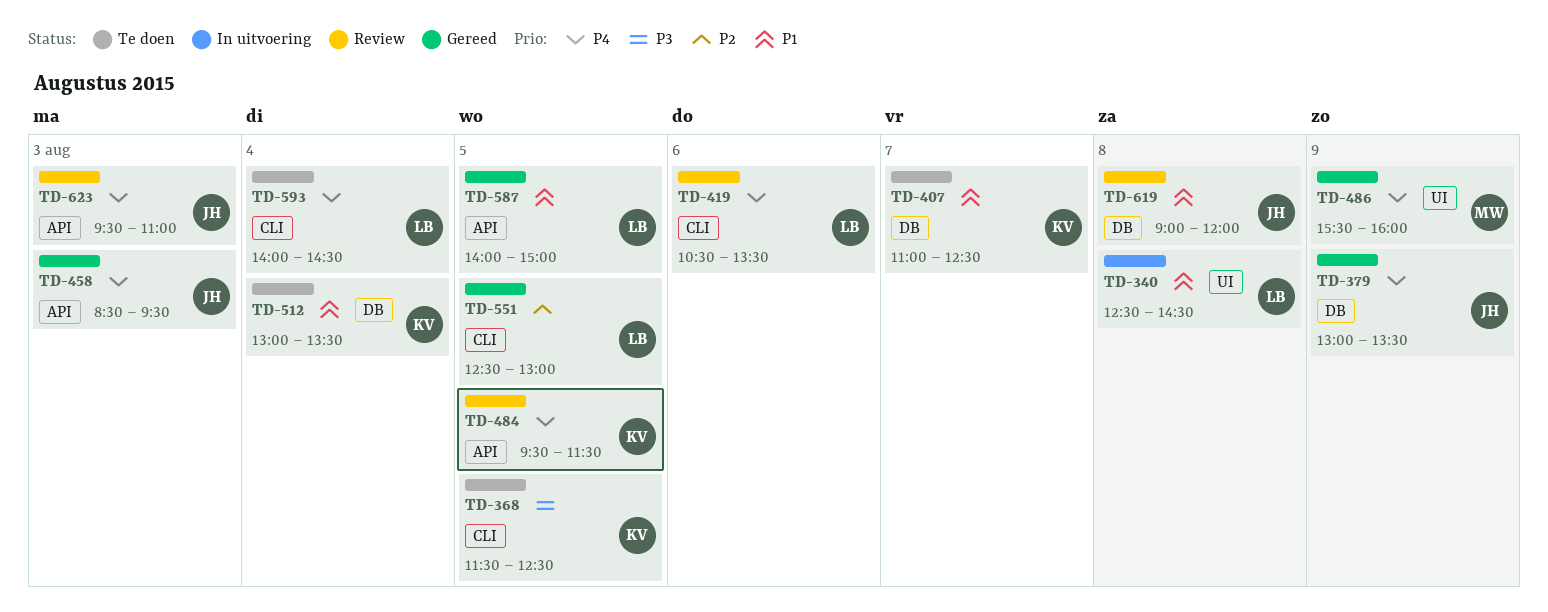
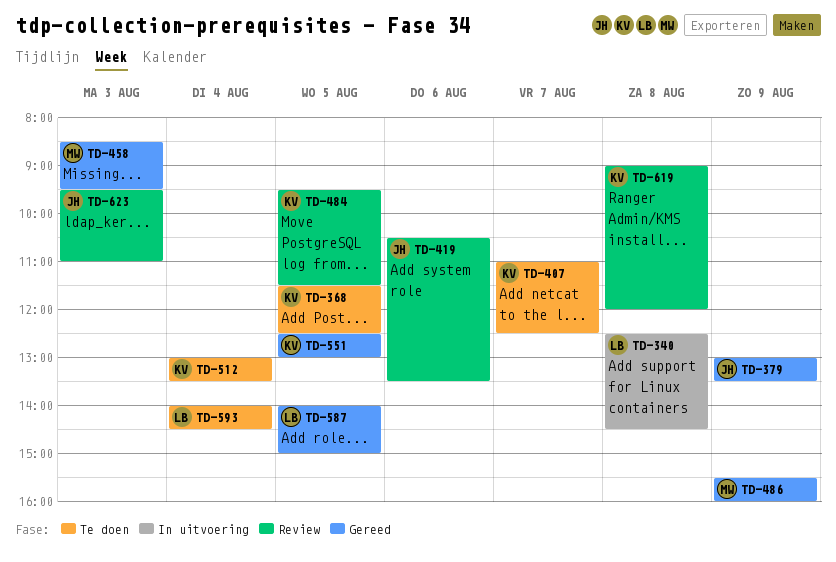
TD-419, owner: LB -> JH
TD-458, owner: JH -> MW
TD-551, owner: LB -> KV
TD-619, owner: JH -> KV

